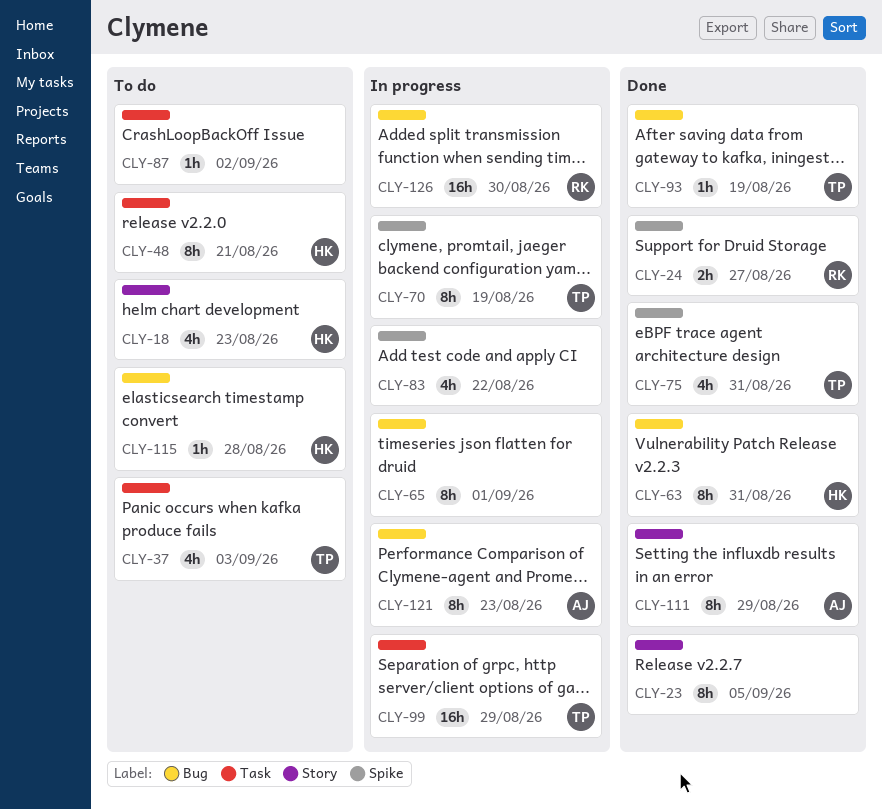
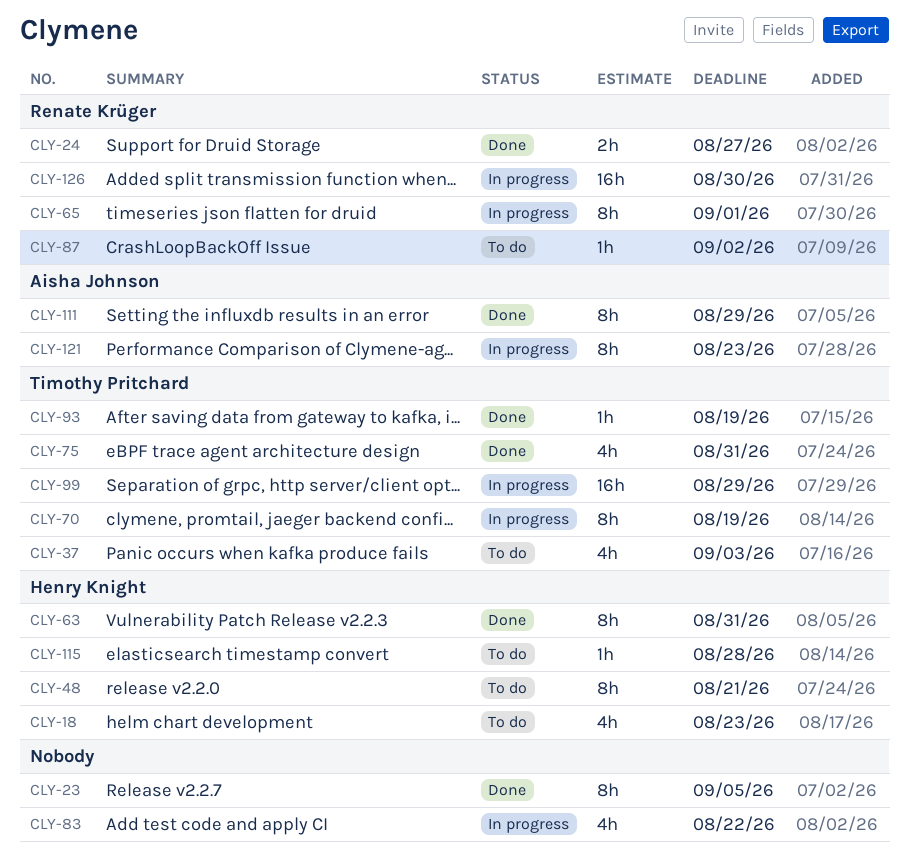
CLY-65, owner: none -> Renate Krüger
CLY-87, owner: none -> Renate Krüger

